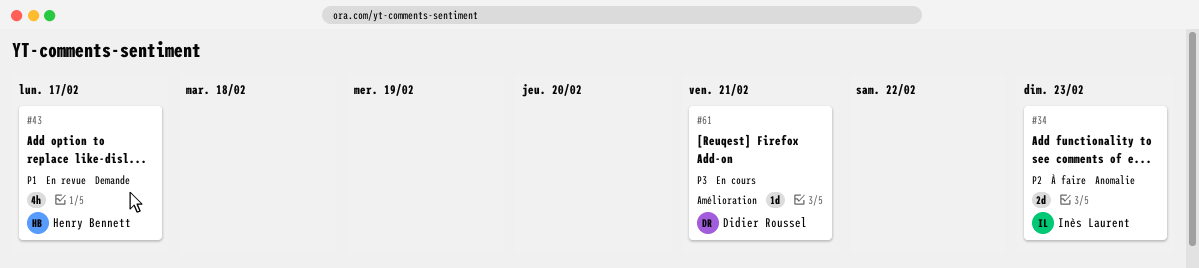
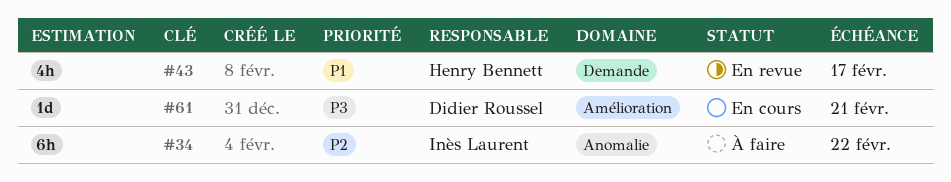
#34, estimate: 2d -> 6h
#34, due: Feb 23 -> Feb 22

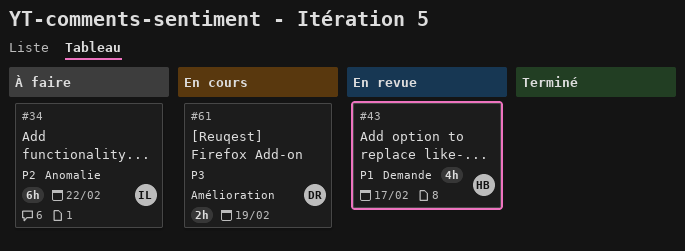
#61, estimate: 1d -> 2h
#61, due: Feb 21 -> Feb 19

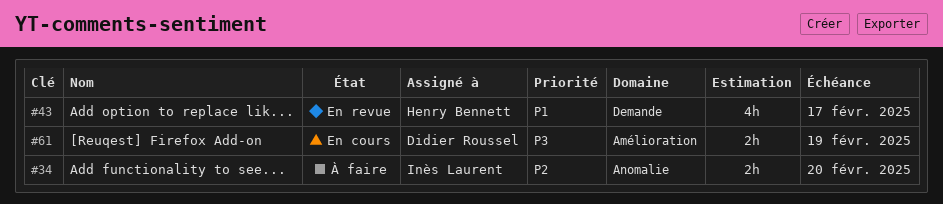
#34, estimate: 6h -> 2h
#34, due: Feb 22 -> Feb 20

